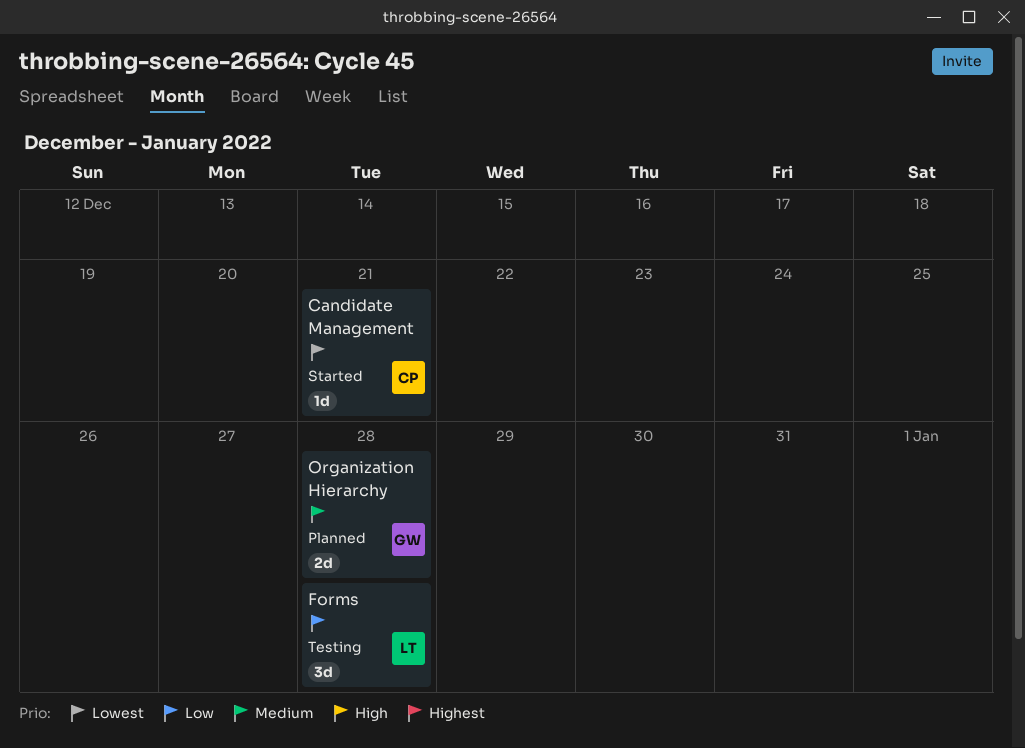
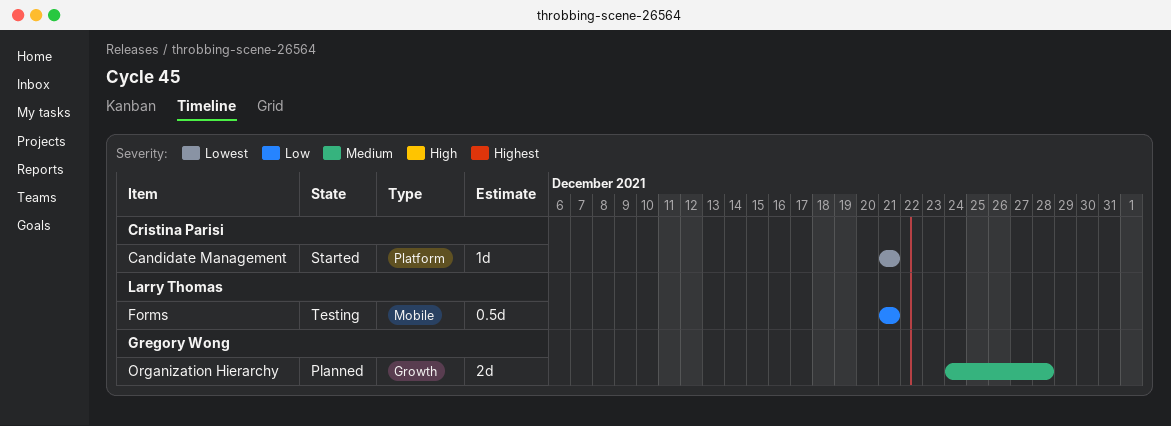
Forms, estimate: 3d -> 0.5d
Forms, due: Dec 28 -> Dec 21

